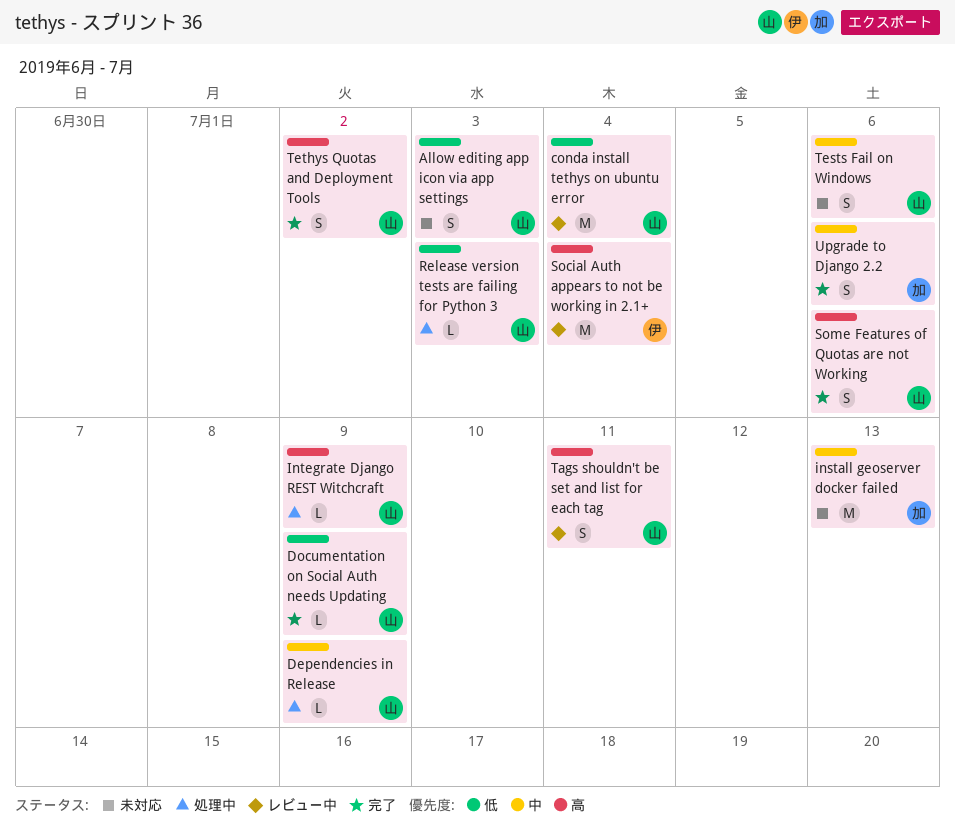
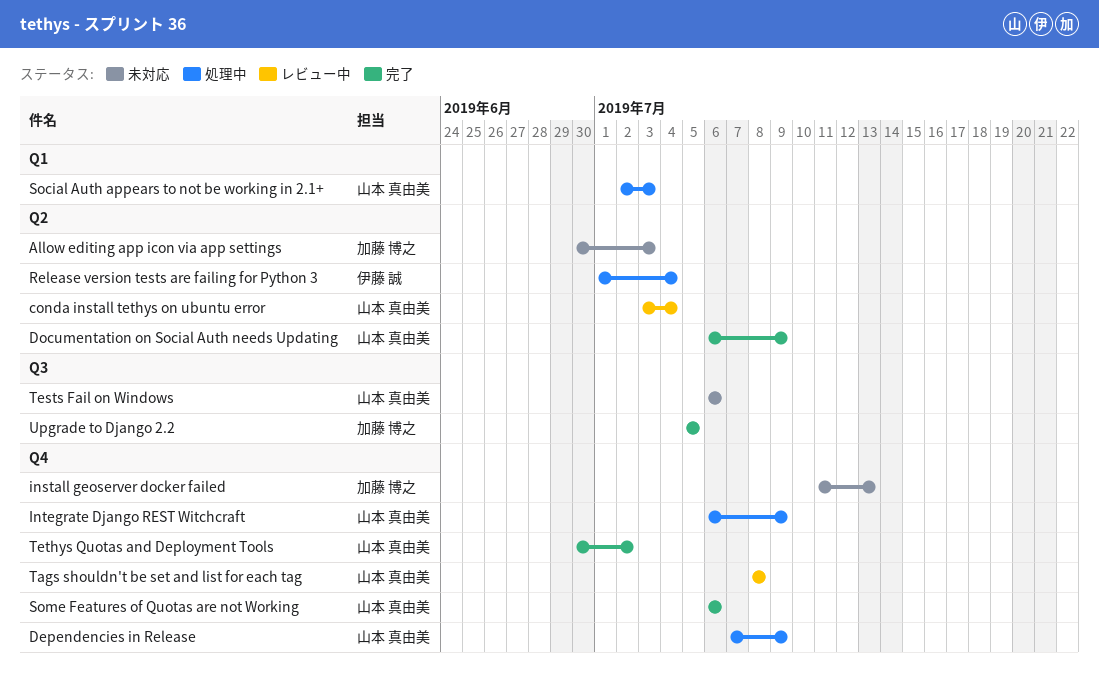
Allow editing app icon via app settings, owner: 山本 真由美 -> 加藤 博之
Release version tests are failing for Python 3, owner: 山本 真由美 -> 伊藤 誠
Release version tests are failing for Python 3, due: Jul 3 -> Jul 4
Social Auth appears to not be working in 2.1+, status: レビュー中 -> 処理中
Social Auth appears to not be working in 2.1+, owner: 伊藤 誠 -> 山本 真由美
Social Auth appears to not be working in 2.1+, due: Jul 4 -> Jul 3
Tags shouldn't be set and list for each tag, due: Jul 11 -> Jul 8
Upgrade to Django 2.2, due: Jul 6 -> Jul 5

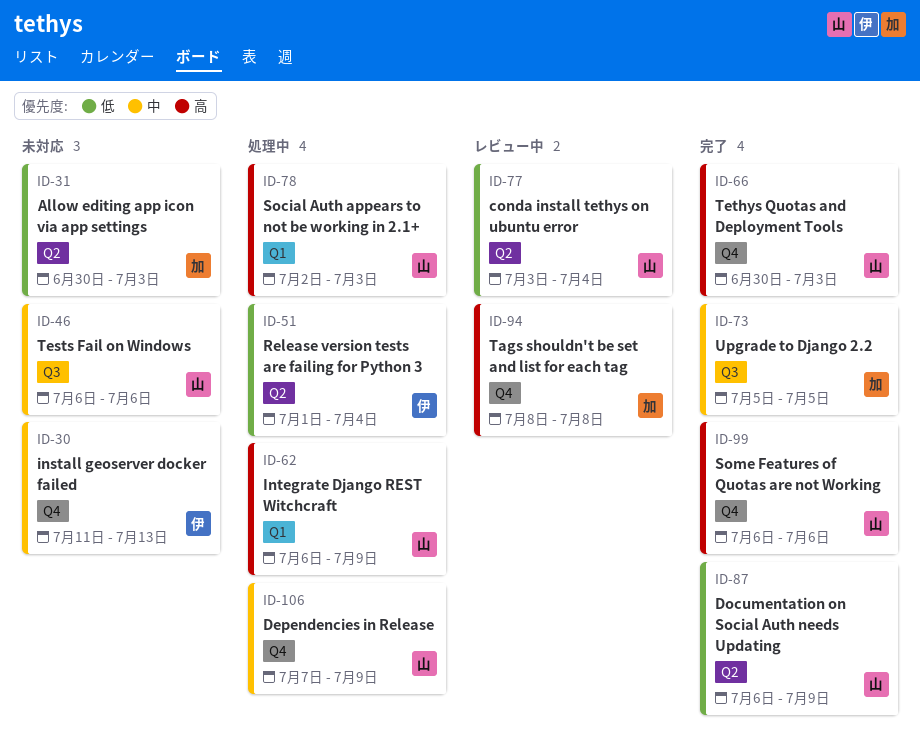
install geoserver docker failed, owner: 加藤 博之 -> 伊藤 誠
Integrate Django REST Witchcraft, label: Q4 -> Q1
Tags shouldn't be set and list for each tag, owner: 山本 真由美 -> 加藤 博之
Tethys Quotas and Deployment Tools, due: Jul 2 -> Jul 3

